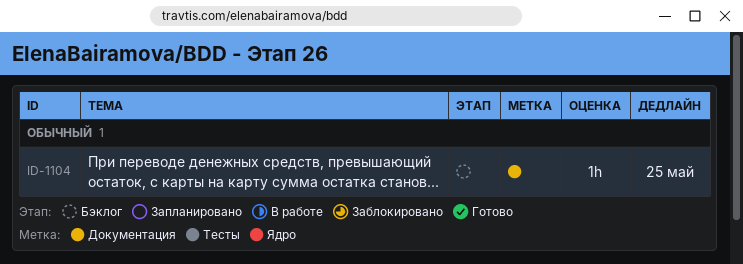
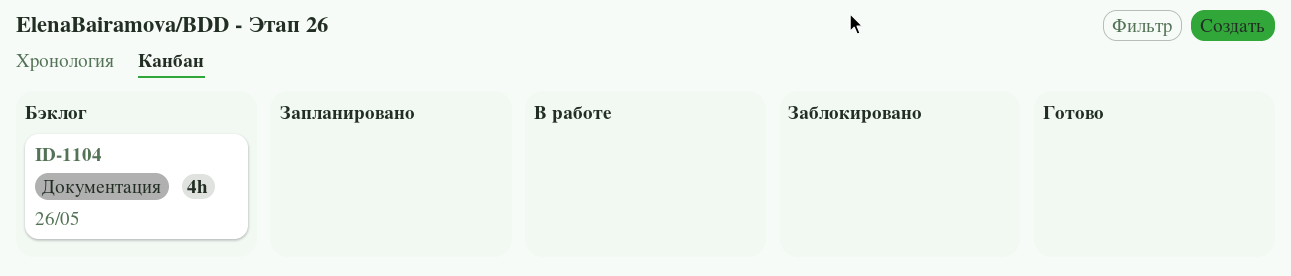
ID-1104, estimate: 1h -> 4h
ID-1104, due: May 25 -> May 26

